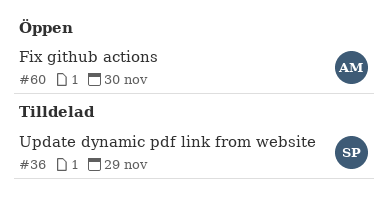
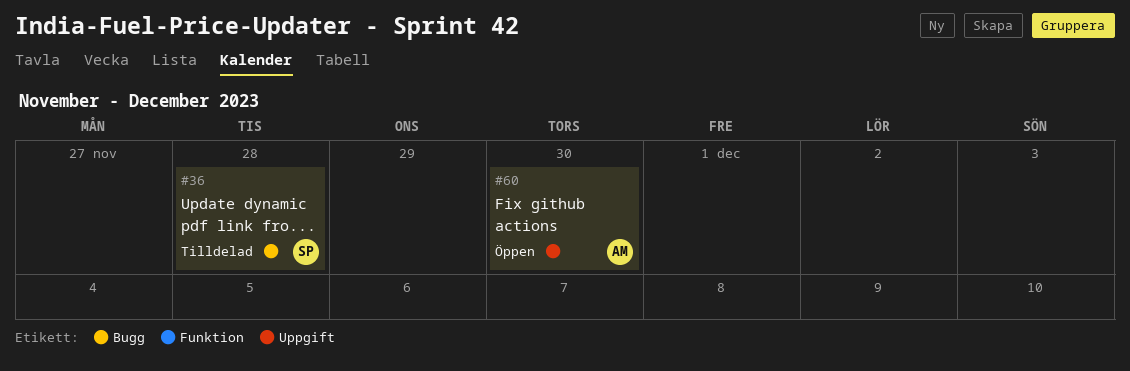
#36, due: Nov 29 -> Nov 28

